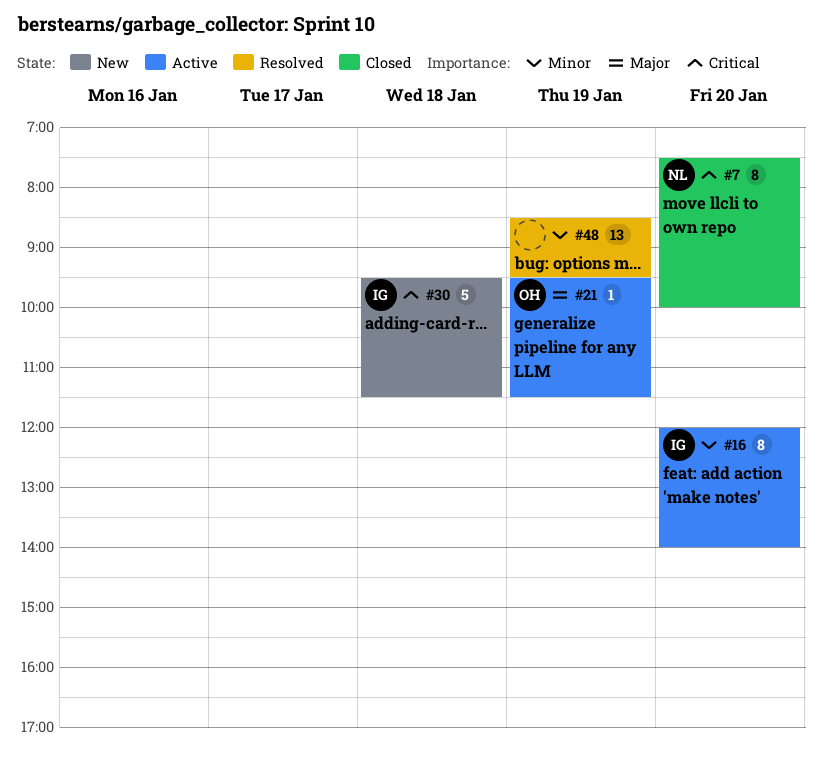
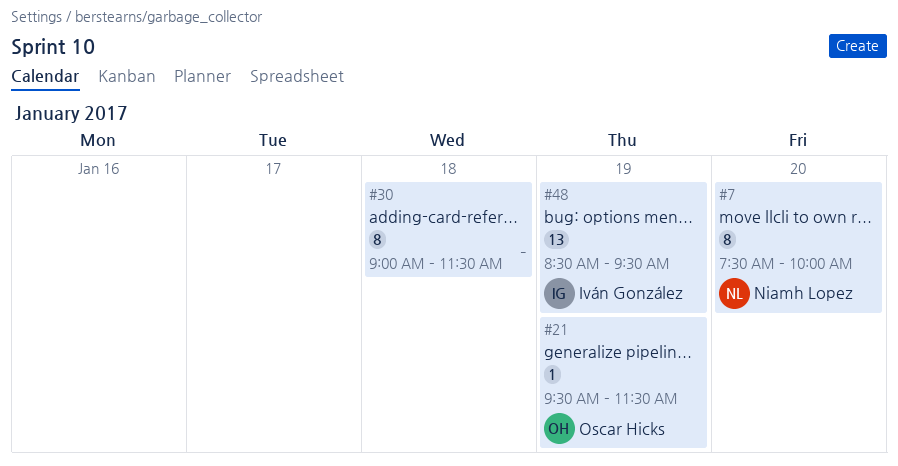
#16: present -> none
#30, owner: Iván González -> none
#30, estimate: 5 -> 8
#30, begins: 09:30 -> 09:00
#48, owner: none -> Iván González

